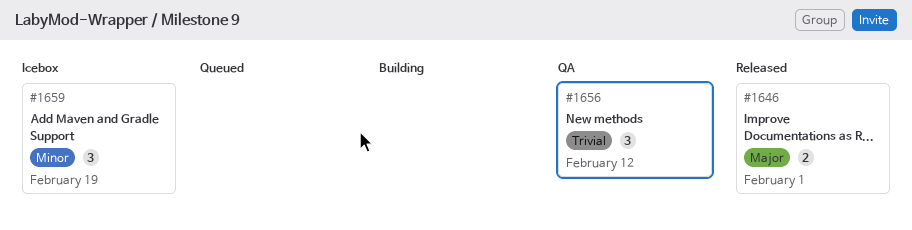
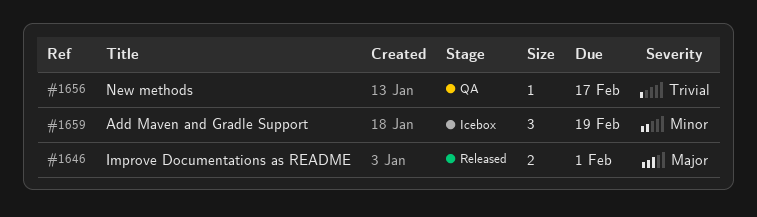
#1656, estimate: 3 -> 1
#1656, due: Feb 12 -> Feb 17

